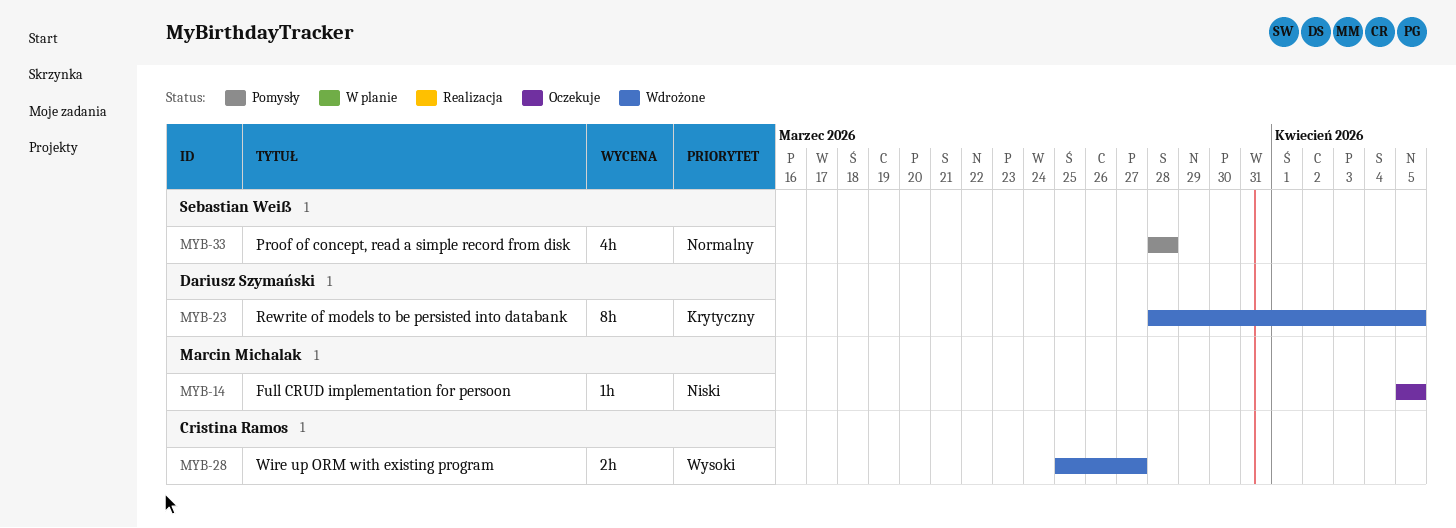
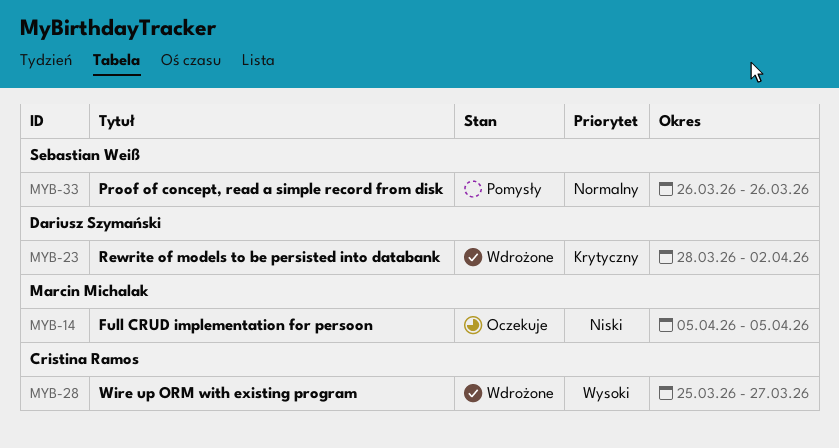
MYB-23, due: Apr 5 -> Apr 2
MYB-33, start: Mar 28 -> Mar 26
MYB-33, due: Mar 28 -> Mar 26

